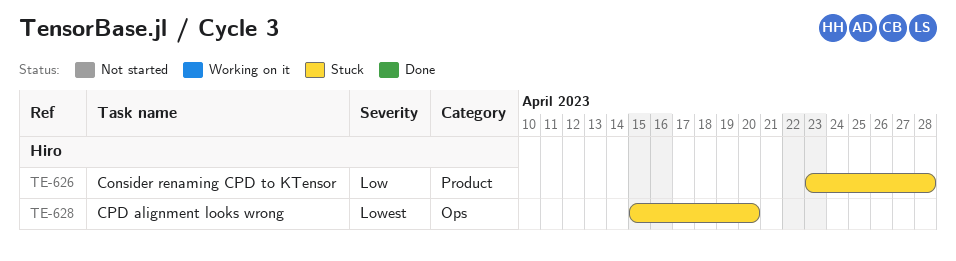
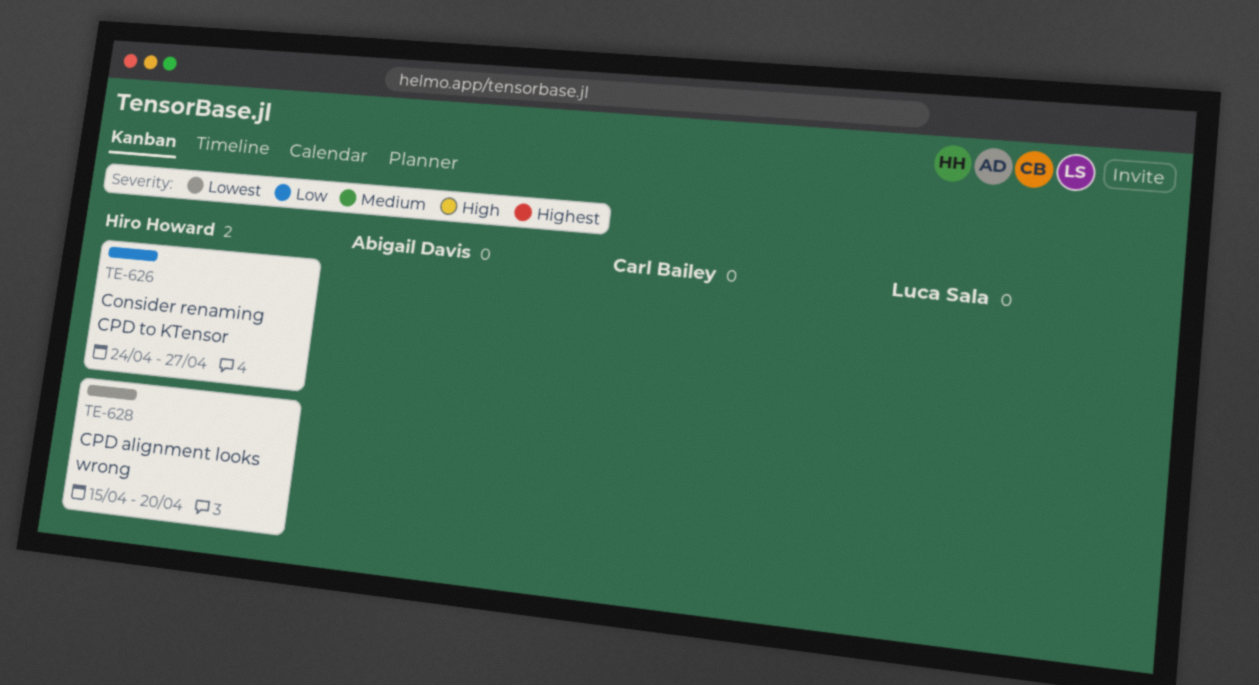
TE-626, start: Apr 23 -> Apr 24
TE-626, due: Apr 28 -> Apr 27

